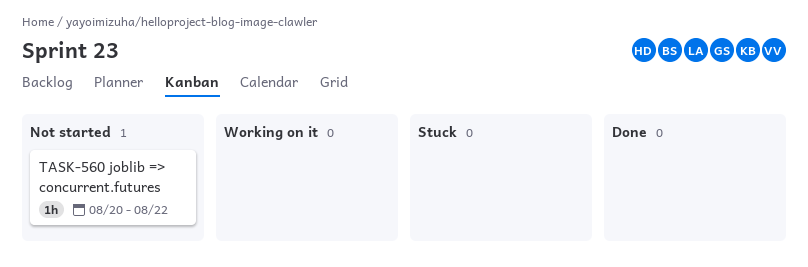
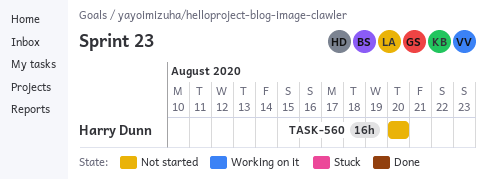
TASK-560, estimate: 1h -> 16h
TASK-560, due: Aug 22 -> Aug 20

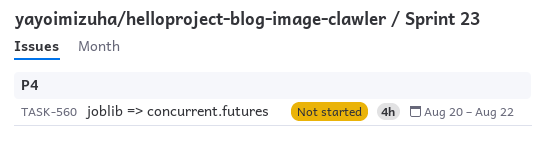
TASK-560, estimate: 16h -> 4h
TASK-560, due: Aug 20 -> Aug 22

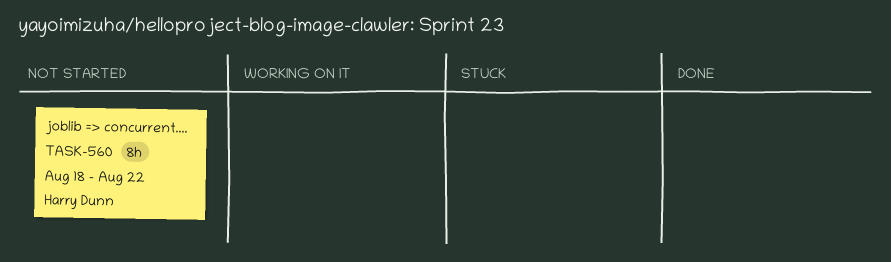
TASK-560, estimate: 4h -> 8h
TASK-560, start: Aug 20 -> Aug 18

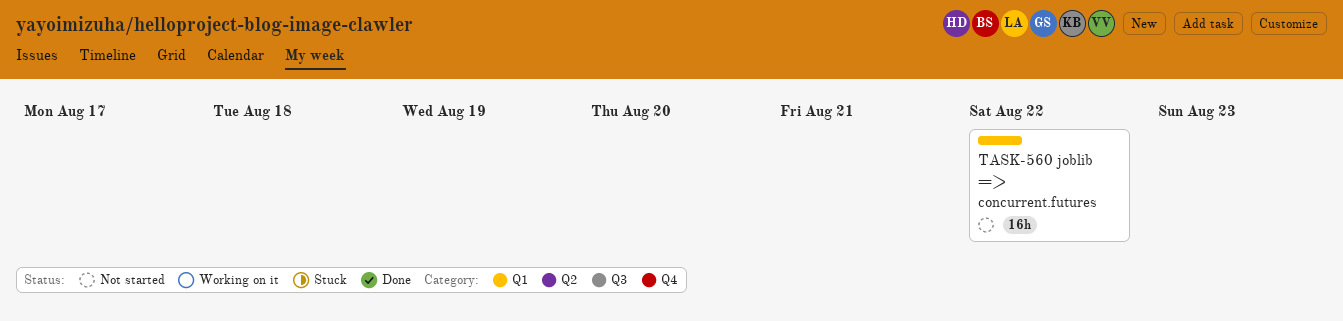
TASK-560, estimate: 8h -> 16h

